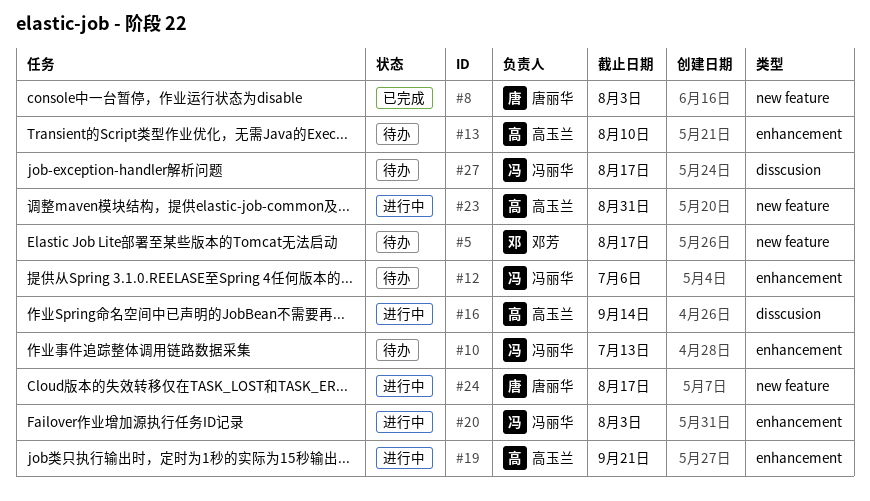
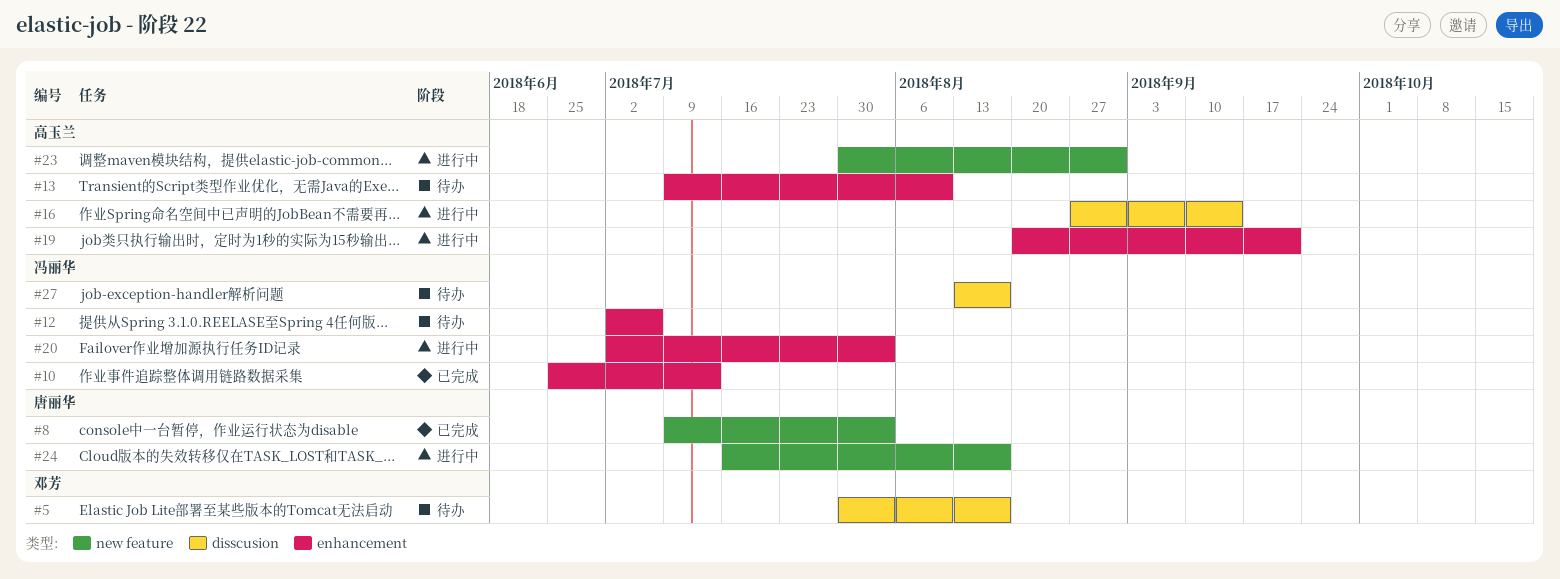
#5, label: new feature -> disscusion
#10, status: 待办 -> 已完成

